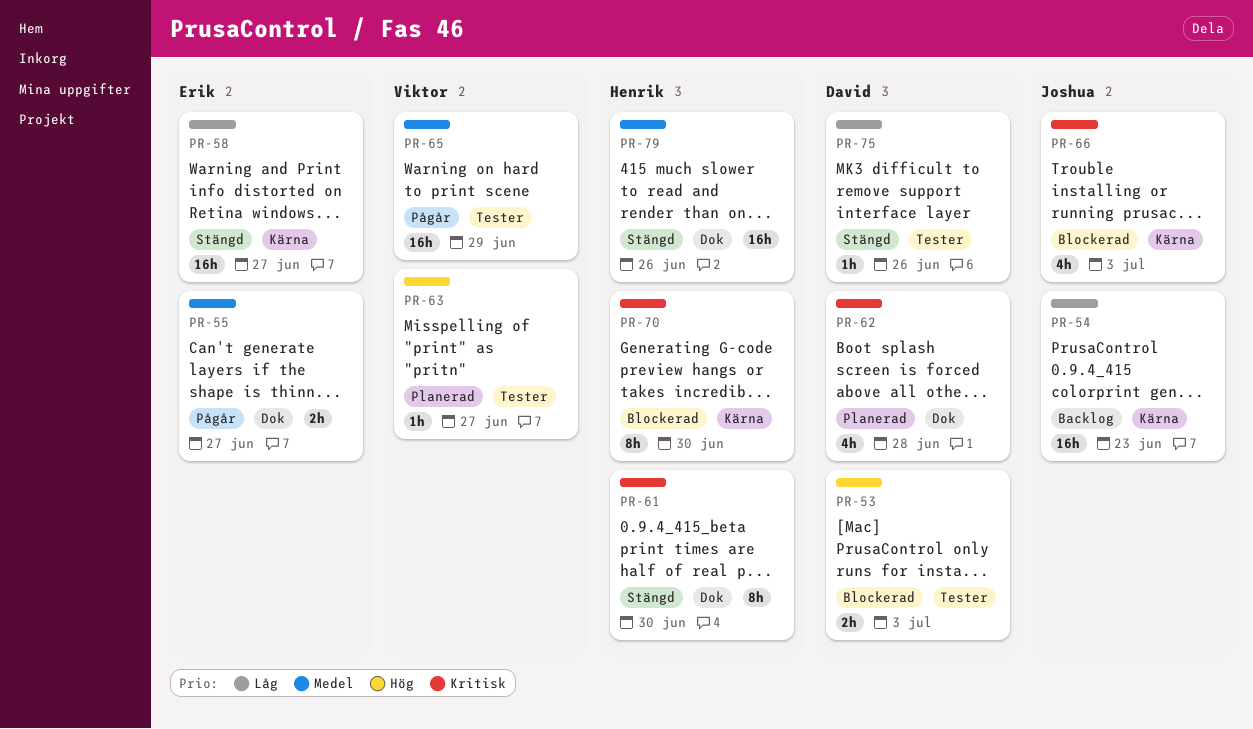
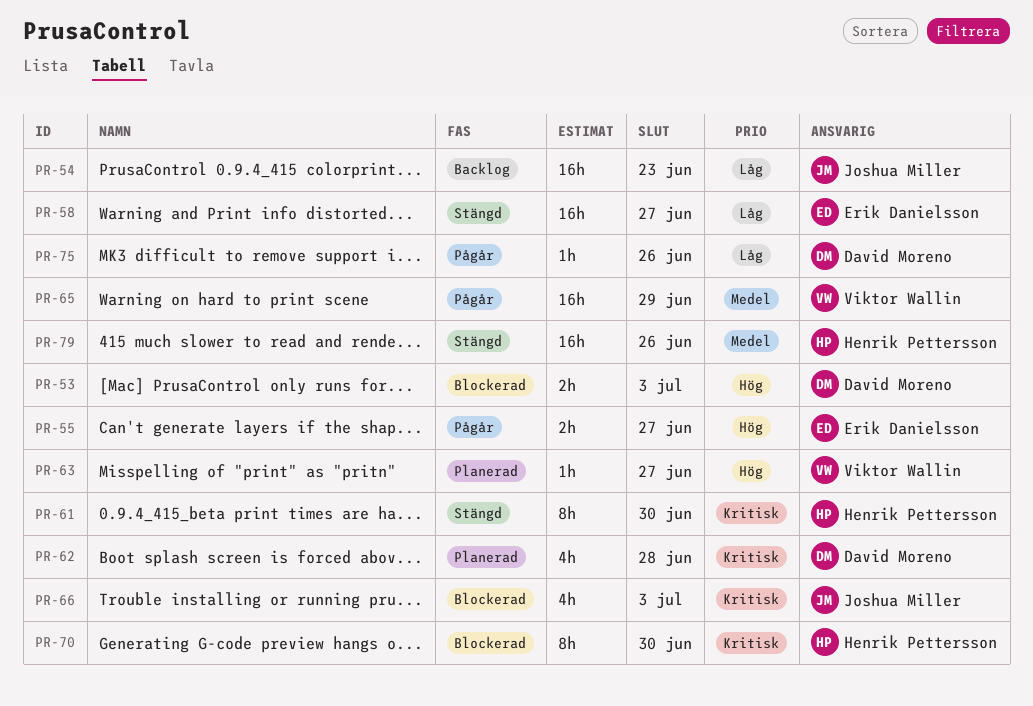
PR-55, priority: Medel -> Hög
PR-75, status: Stängd -> Pågår

